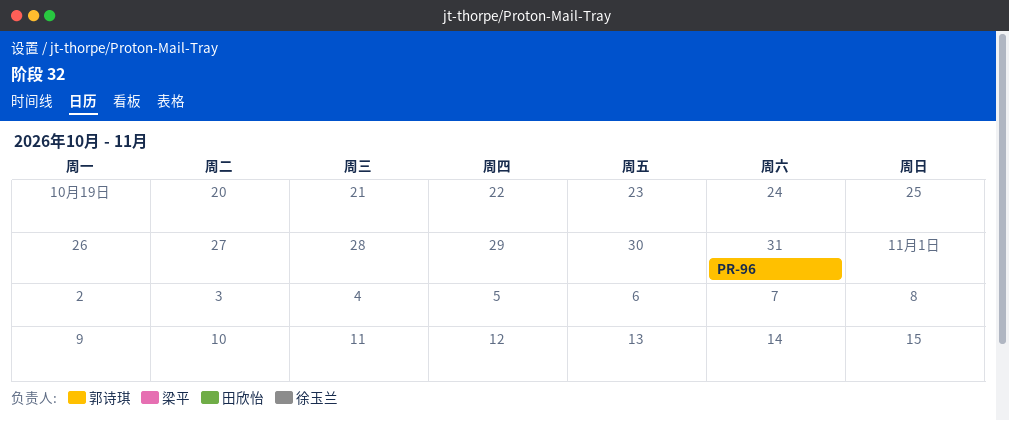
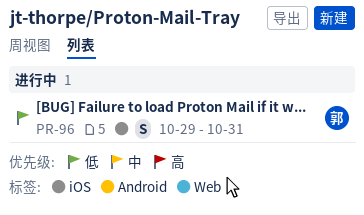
PR-96, start: Oct 31 -> Oct 29

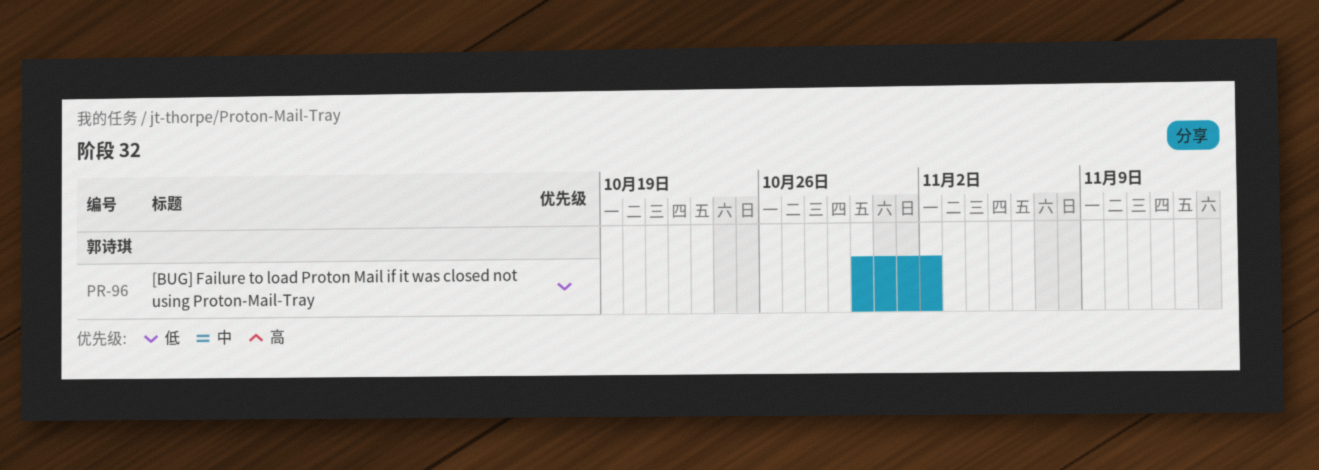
PR-96, start: Oct 29 -> Oct 30
PR-96, due: Oct 31 -> Nov 2

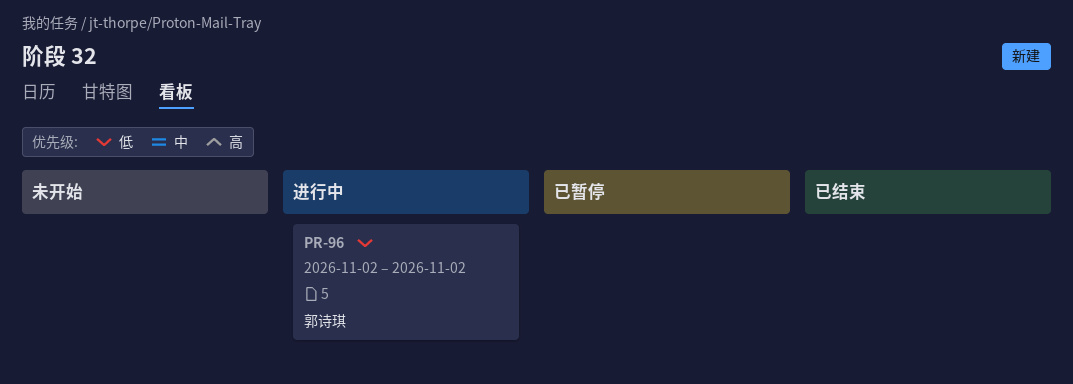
PR-96, start: Oct 30 -> Nov 2

